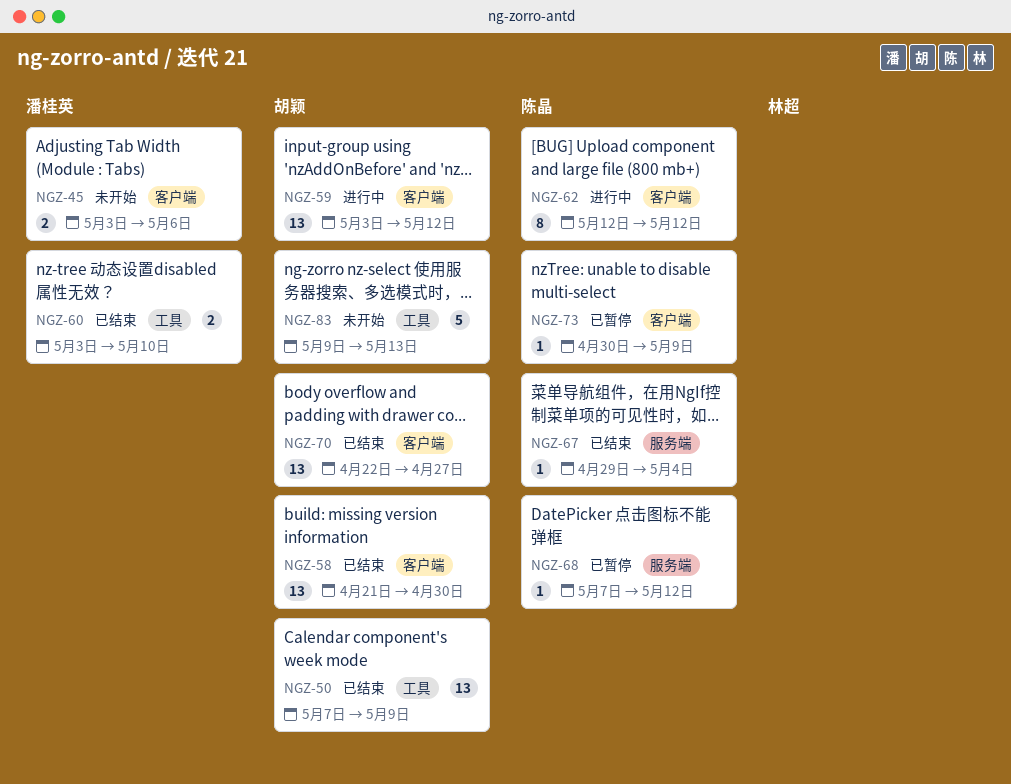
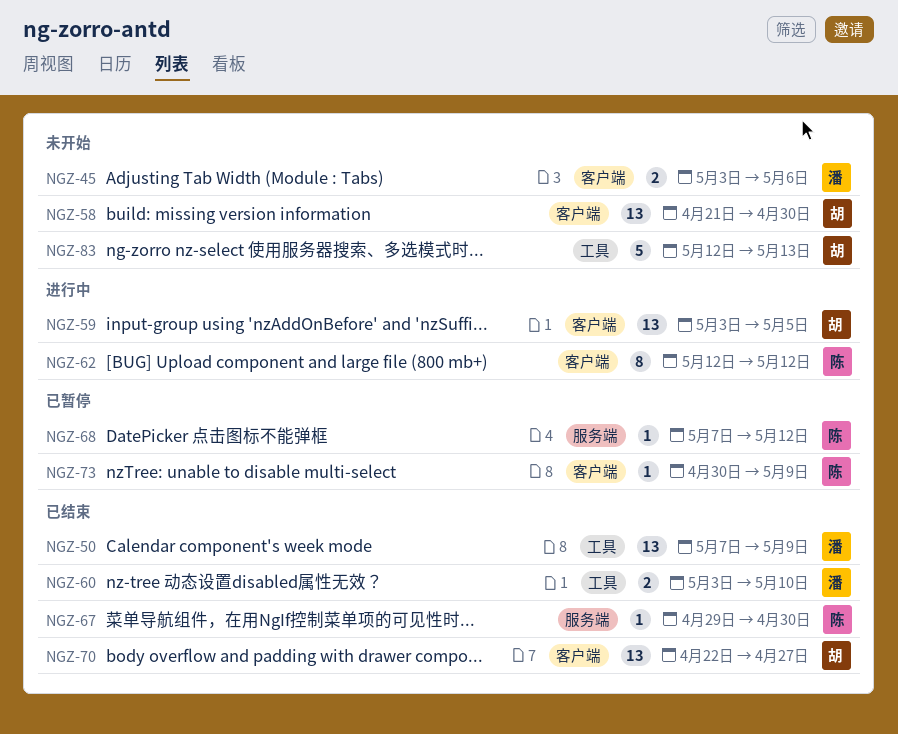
NGZ-50, owner: 胡颖 -> 潘桂英
NGZ-58, status: 已结束 -> 未开始
NGZ-59, due: May 12 -> May 5
NGZ-67, due: May 4 -> Apr 30
NGZ-83, start: May 9 -> May 12

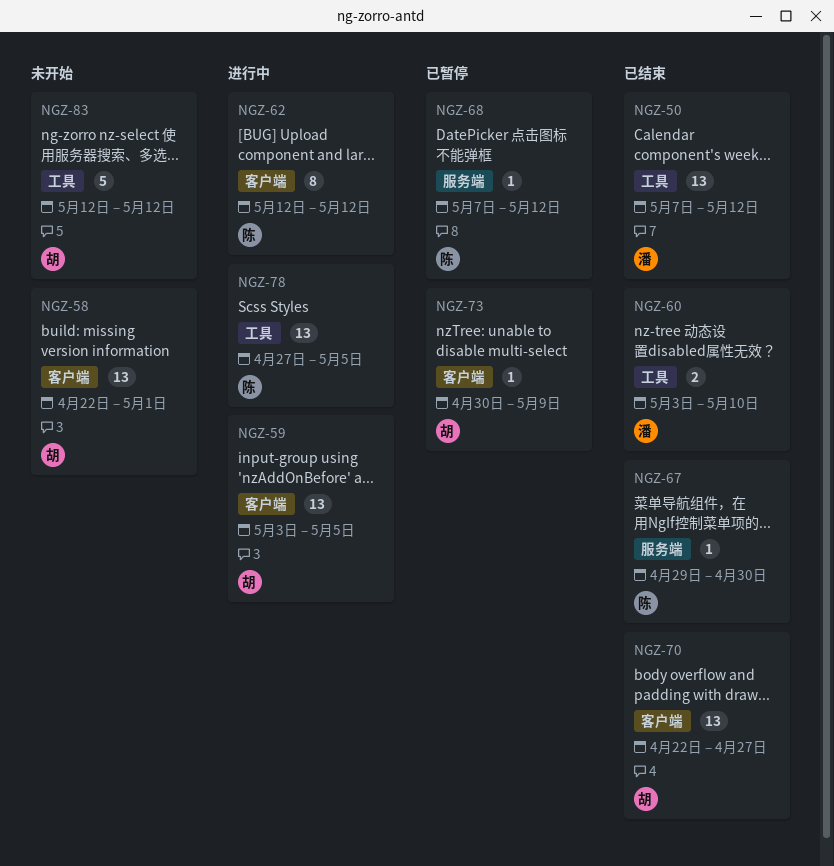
NGZ-45: present -> none
NGZ-50, due: May 9 -> May 12
NGZ-58, start: Apr 21 -> Apr 22
NGZ-58, due: Apr 30 -> May 1
NGZ-73, owner: 陈 -> 胡
NGZ-78: none -> present
NGZ-83, due: May 13 -> May 12

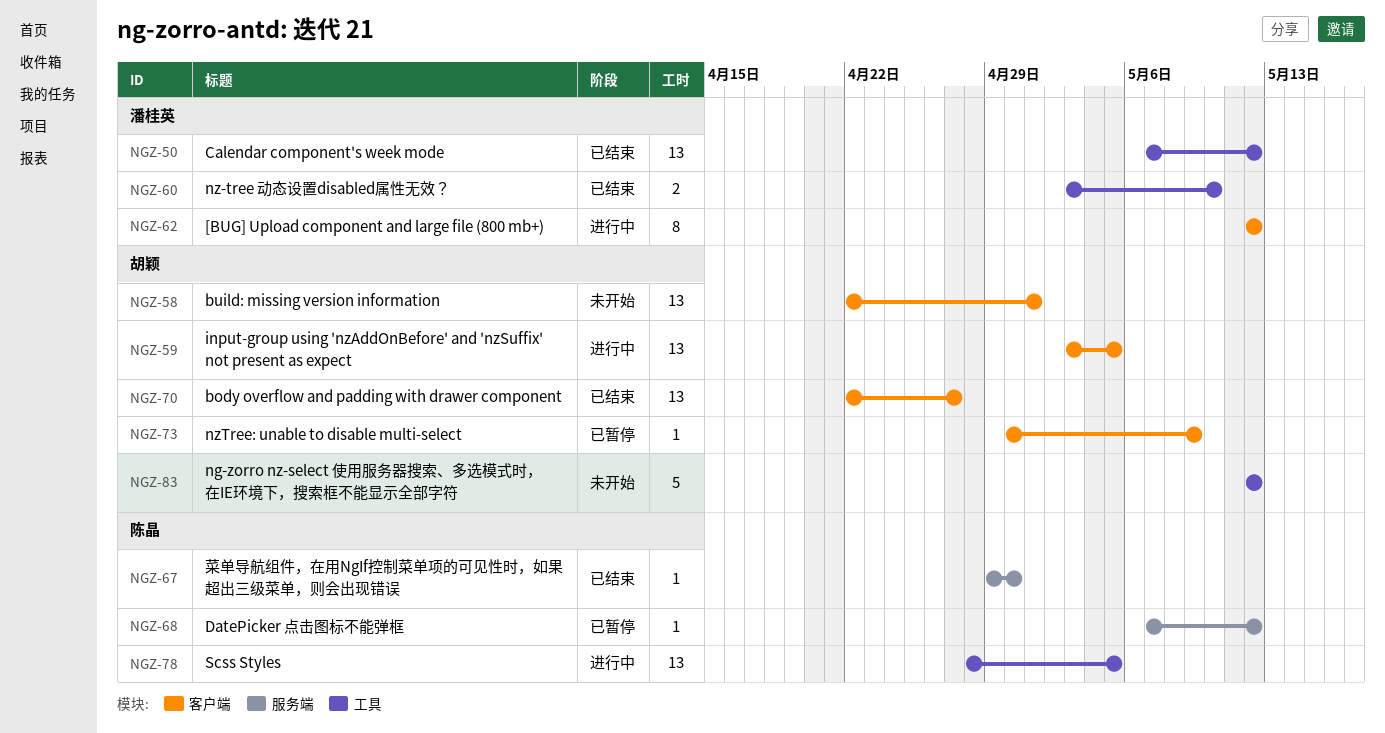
NGZ-62, owner: 陈晶 -> 潘桂英
NGZ-78, start: Apr 27 -> Apr 28

